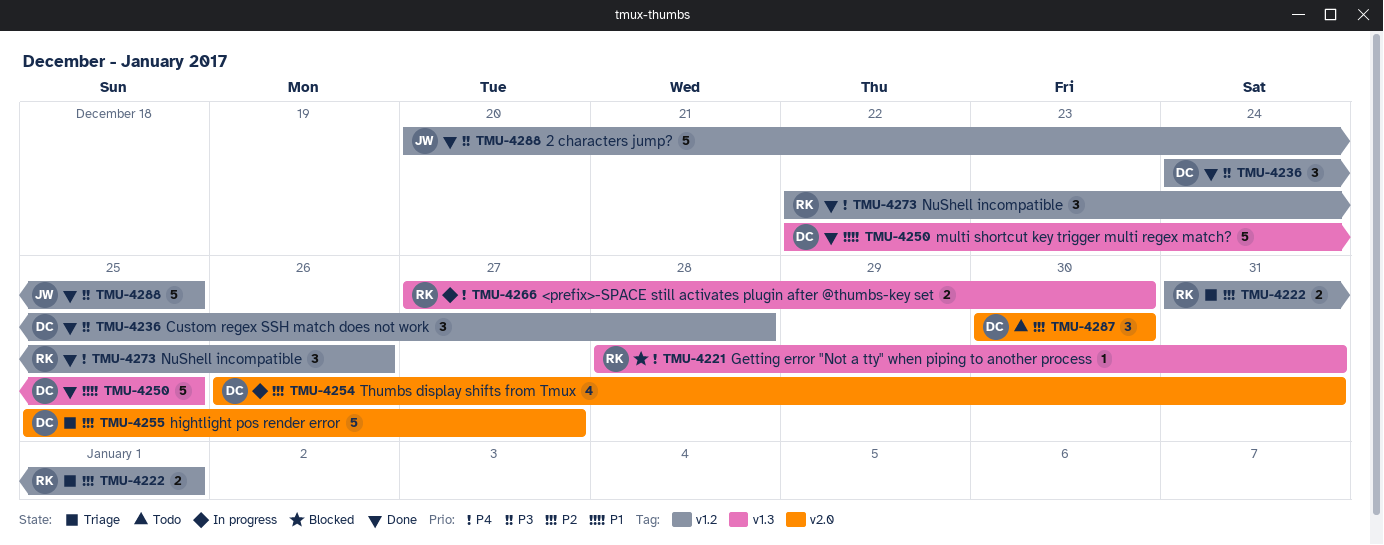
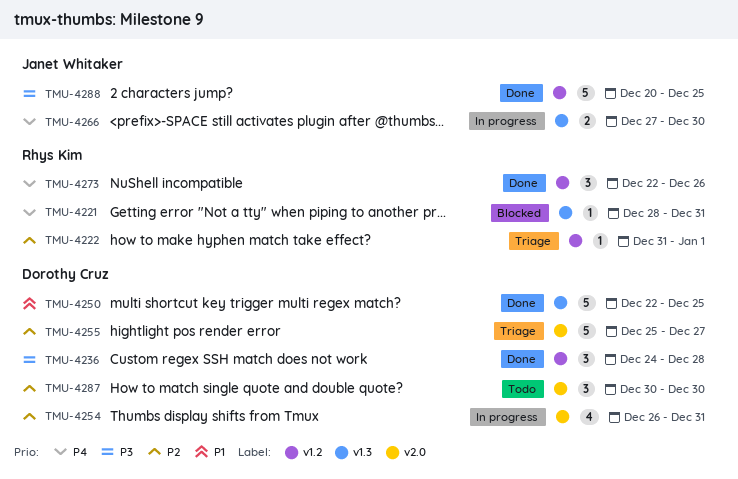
TMU-4222, estimate: 2 -> 1
TMU-4266, owner: Rhys Kim -> Janet Whitaker

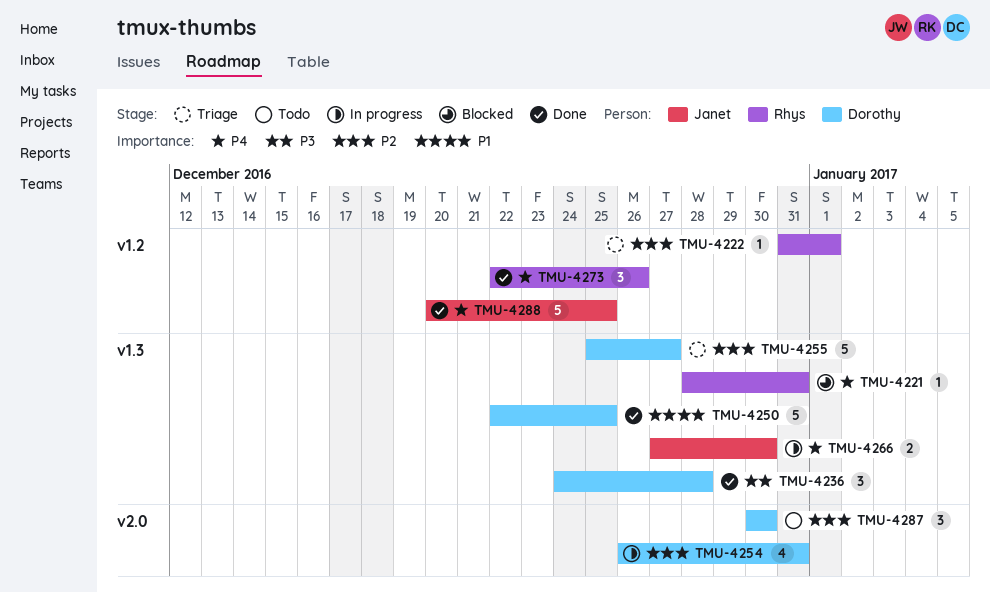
TMU-4236, label: v1.2 -> v1.3
TMU-4255, label: v2.0 -> v1.3
TMU-4288, priority: P3 -> P4

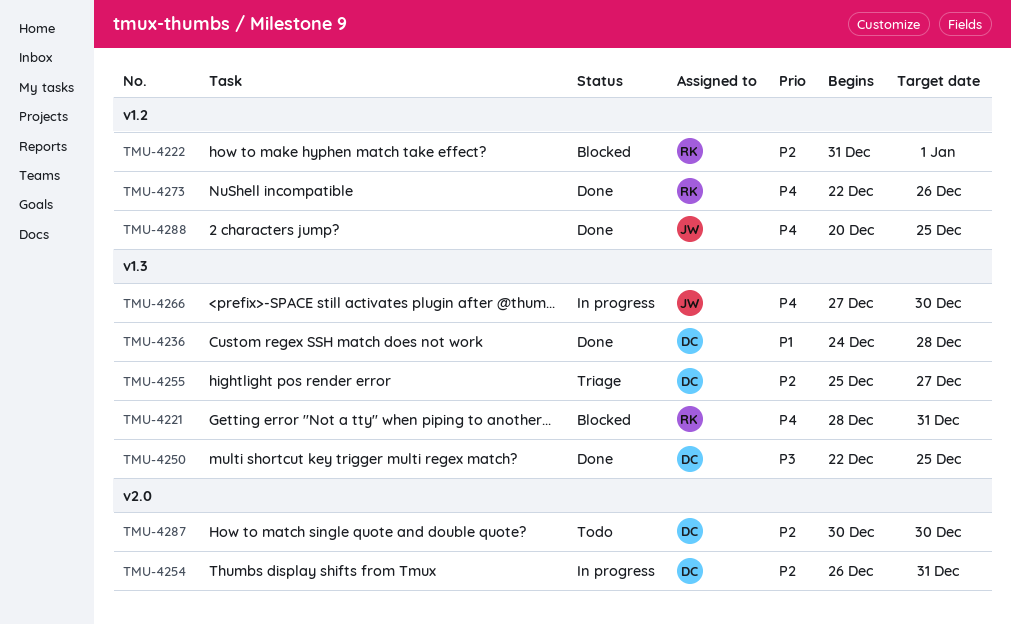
TMU-4222, status: Triage -> Blocked
TMU-4236, priority: P3 -> P1
TMU-4250, priority: P1 -> P3

